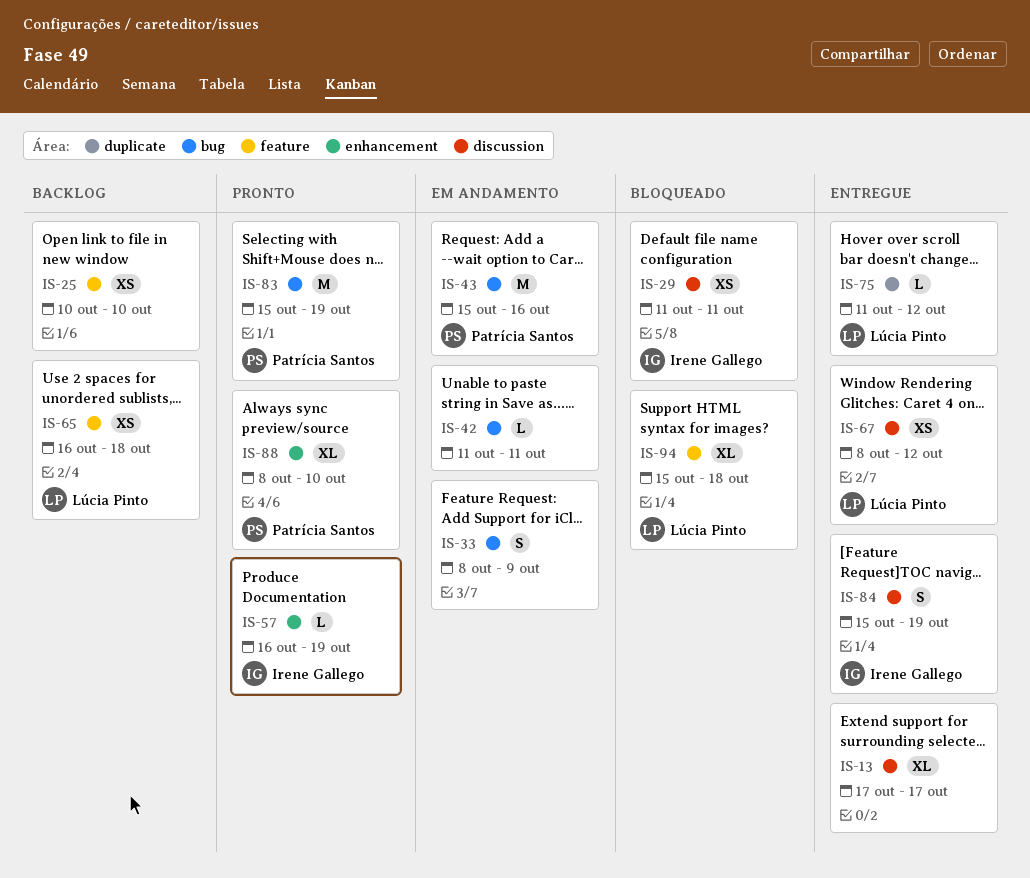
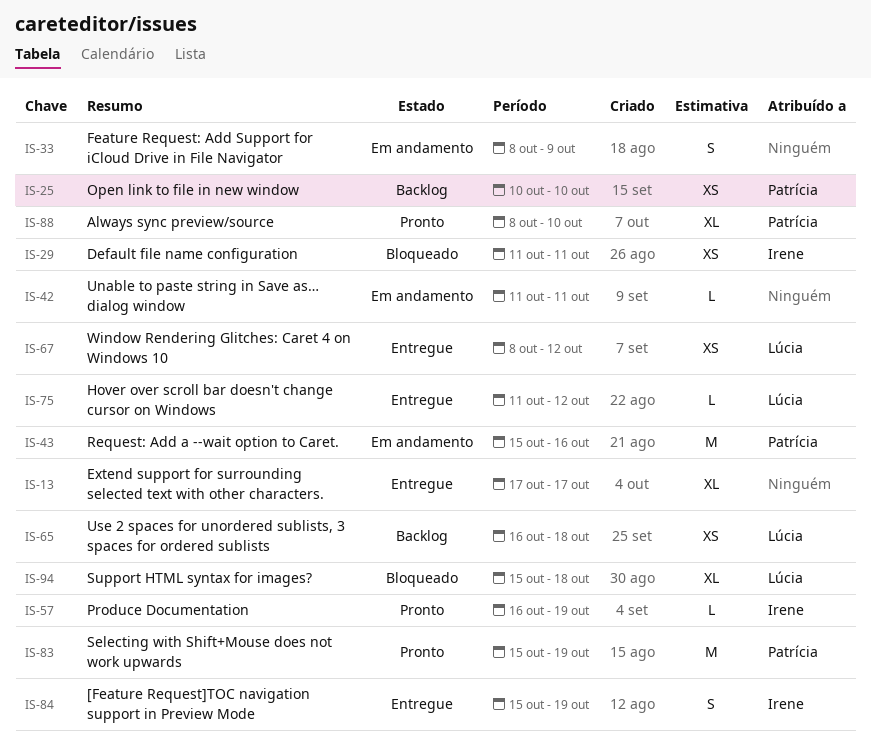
IS-25, owner: none -> Patrícia Santos

